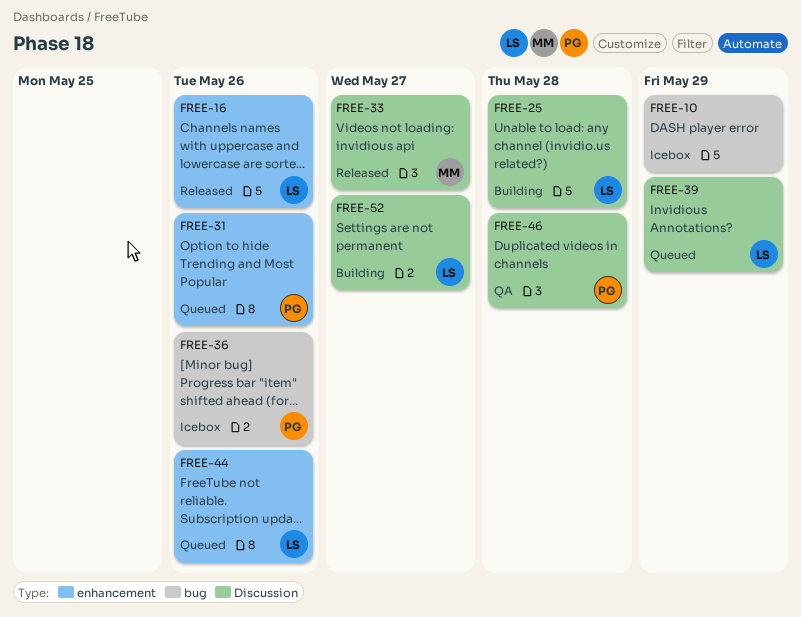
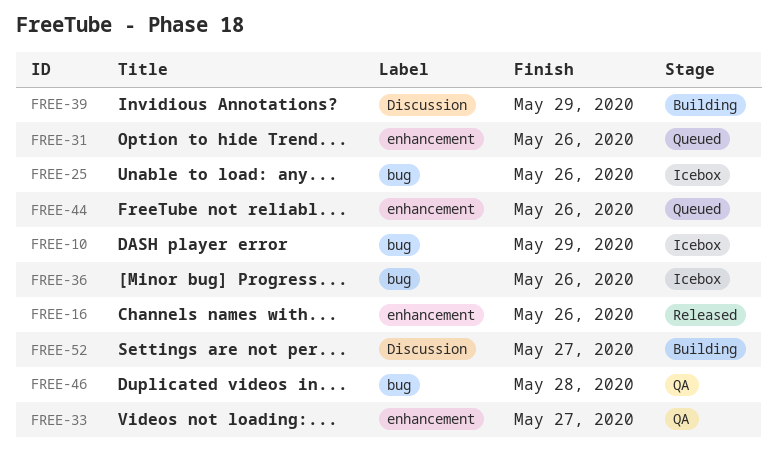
FREE-25, status: Building -> Icebox
FREE-25, label: Discussion -> bug
FREE-25, due: May 28 -> May 26
FREE-33, status: Released -> QA
FREE-33, label: Discussion -> enhancement
FREE-39, status: Queued -> Building
FREE-46, label: Discussion -> bug

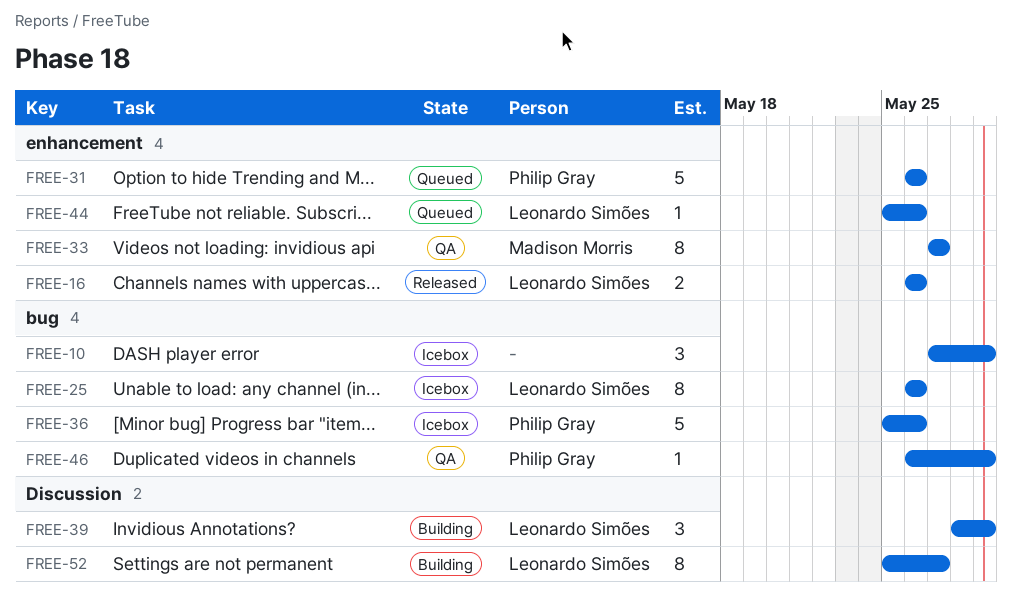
FREE-46, due: May 28 -> May 29

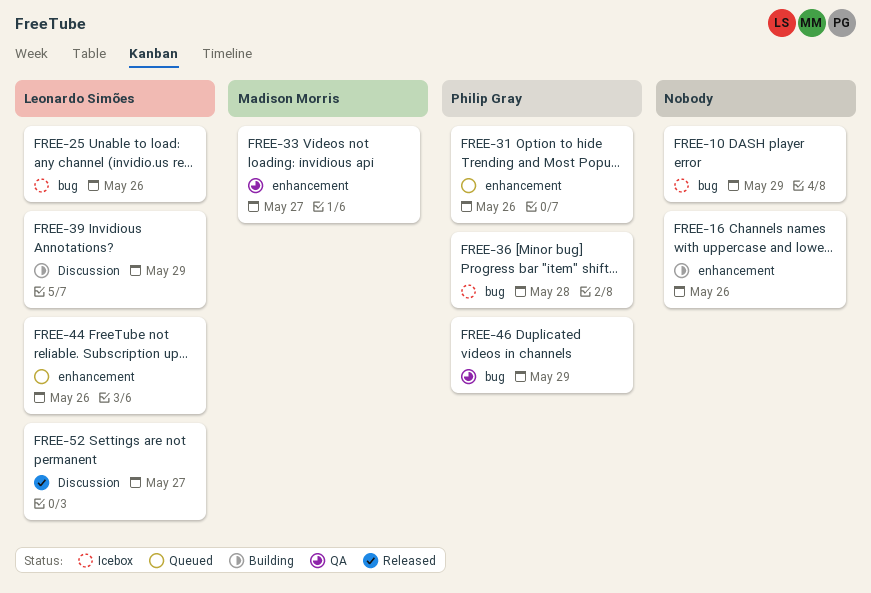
FREE-16, status: Released -> Building
FREE-16, owner: Leonardo Simões -> none
FREE-36, due: May 26 -> May 28
FREE-52, status: Building -> Released

